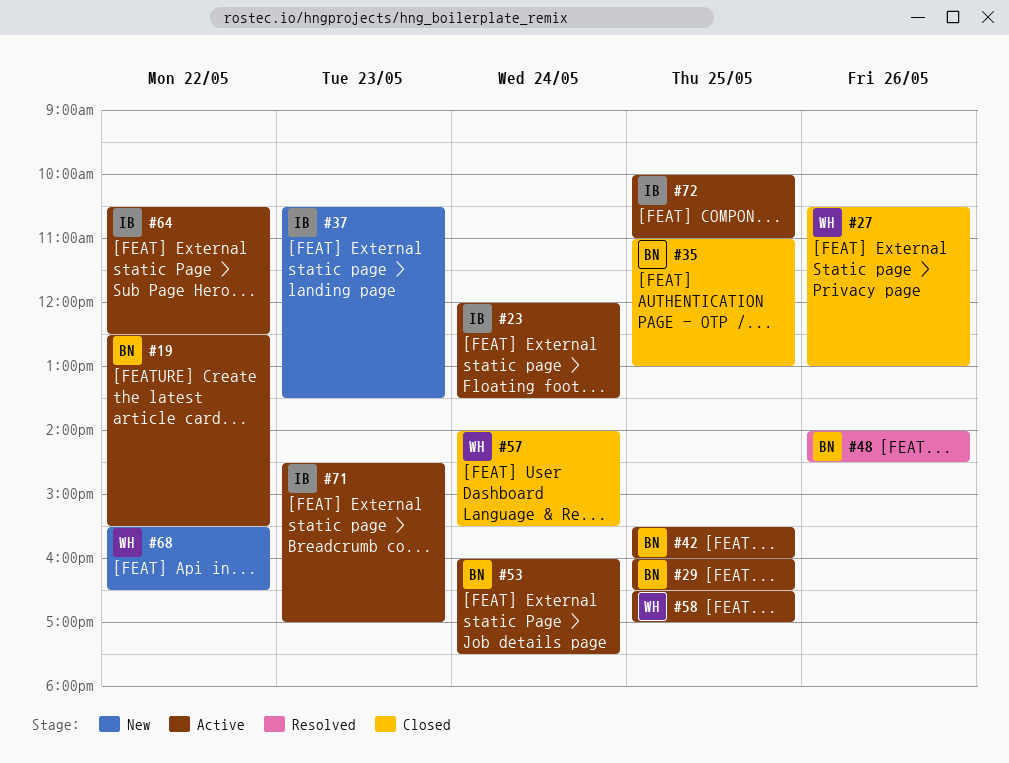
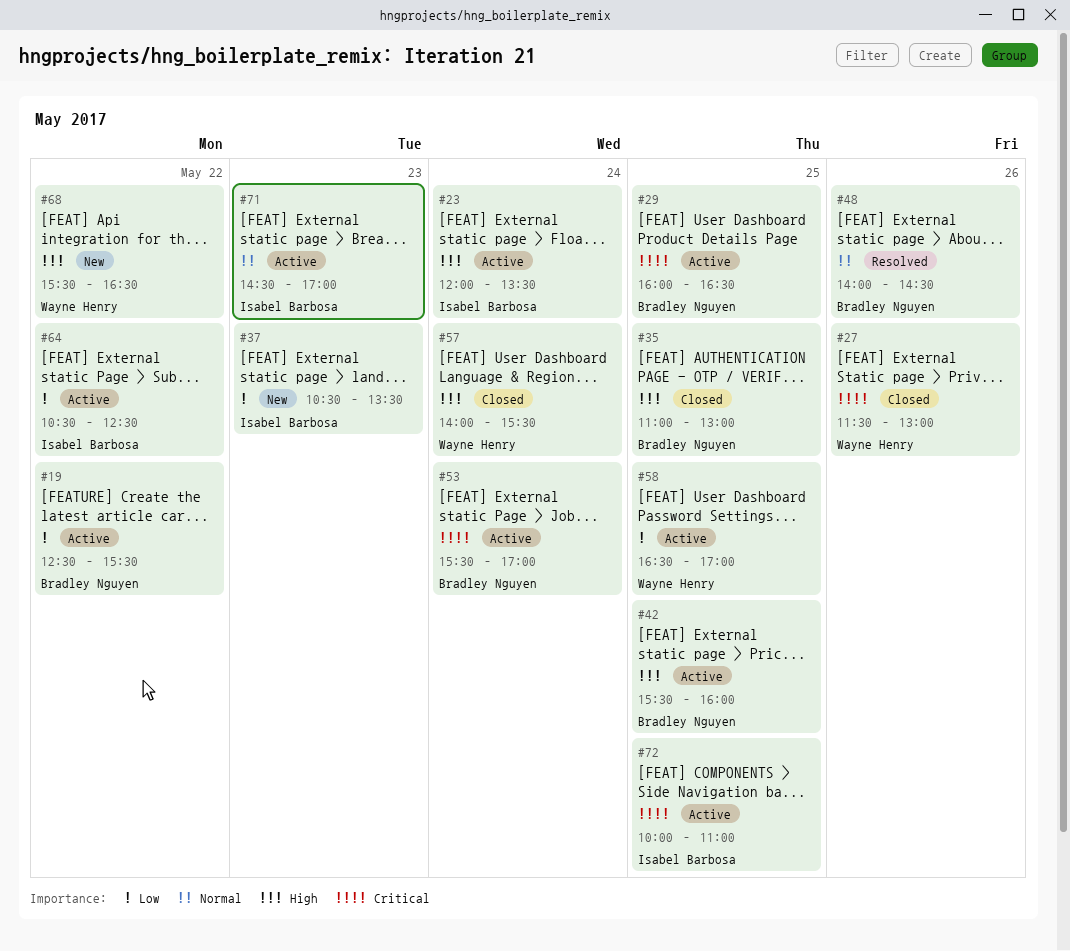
#27, begins: 10:30 -> 11:30
#53, begins: 16:00 -> 15:30
#53, ends: 17:30 -> 17:00

